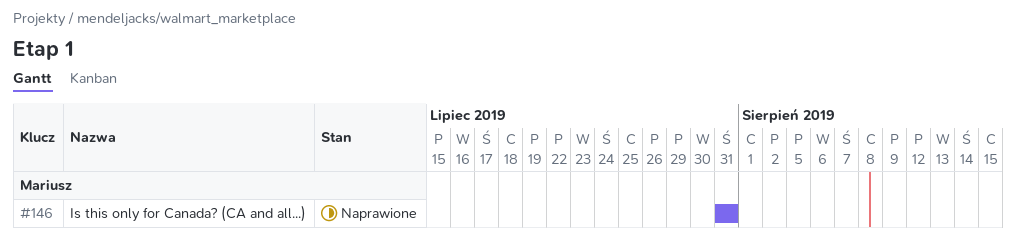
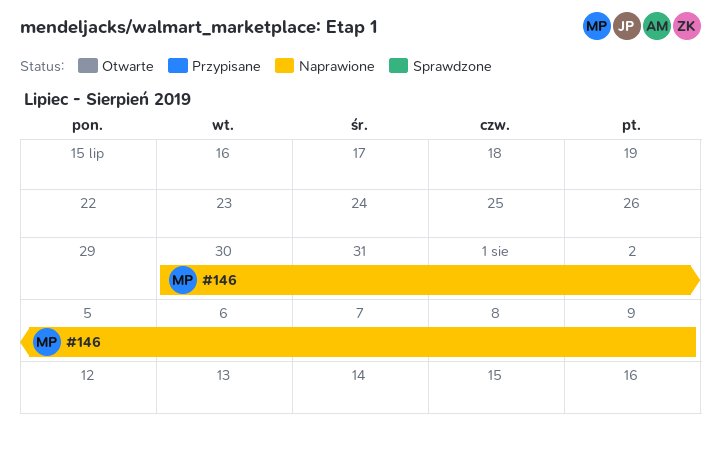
#146, start: Jul 31 -> Jul 30
#146, due: Jul 31 -> Aug 9

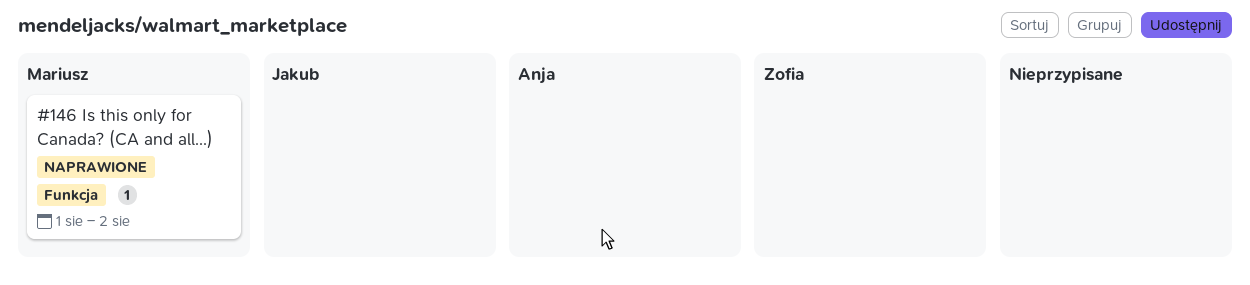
#146, start: Jul 30 -> Aug 1
#146, due: Aug 9 -> Aug 2

